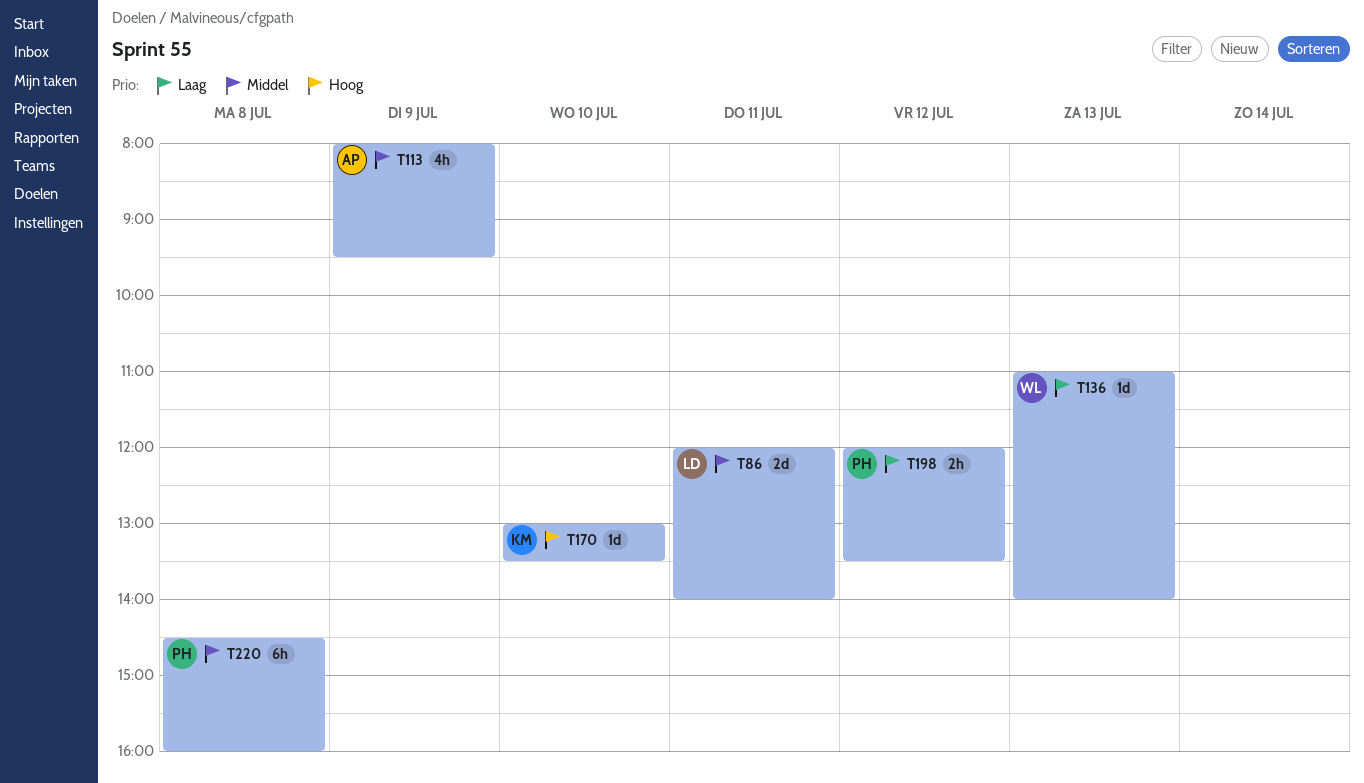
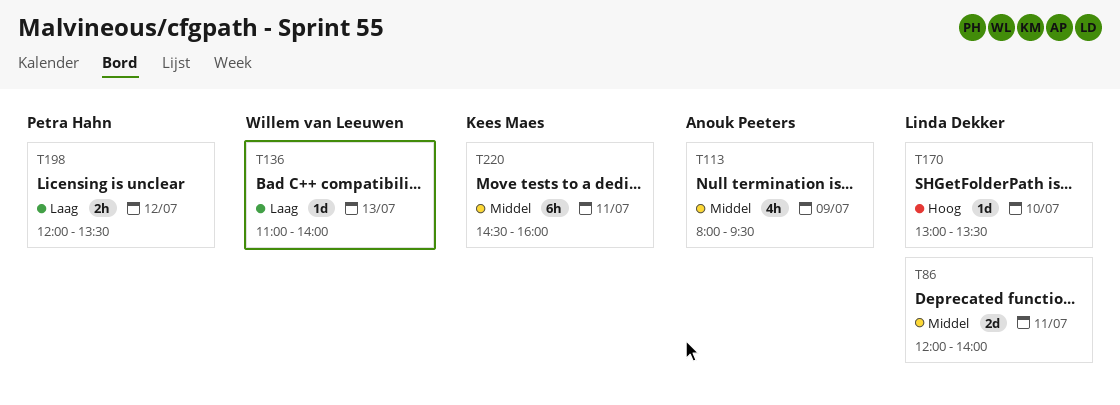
T170, owner: Kees Maes -> Linda Dekker
T220, owner: Petra Hahn -> Kees Maes
T220, day: Jul 8 -> Jul 11

